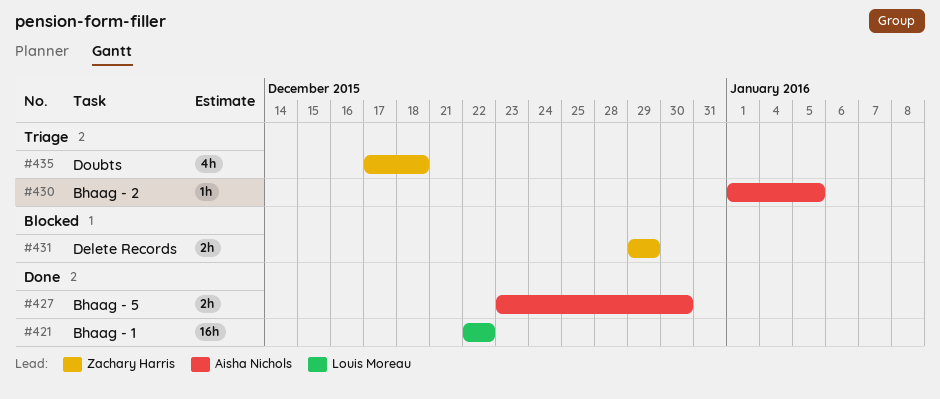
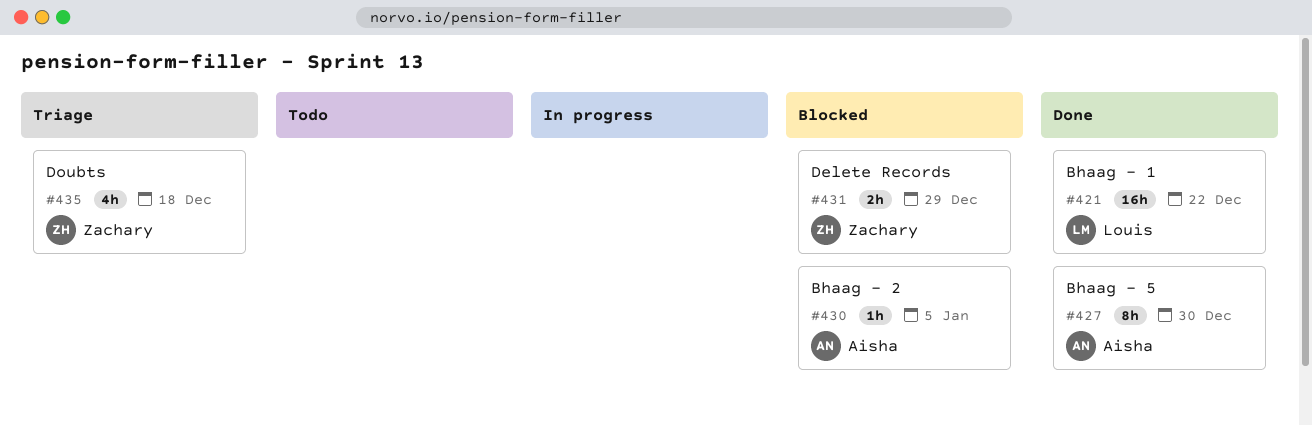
#427, estimate: 2h -> 8h
#430, status: Triage -> Blocked

